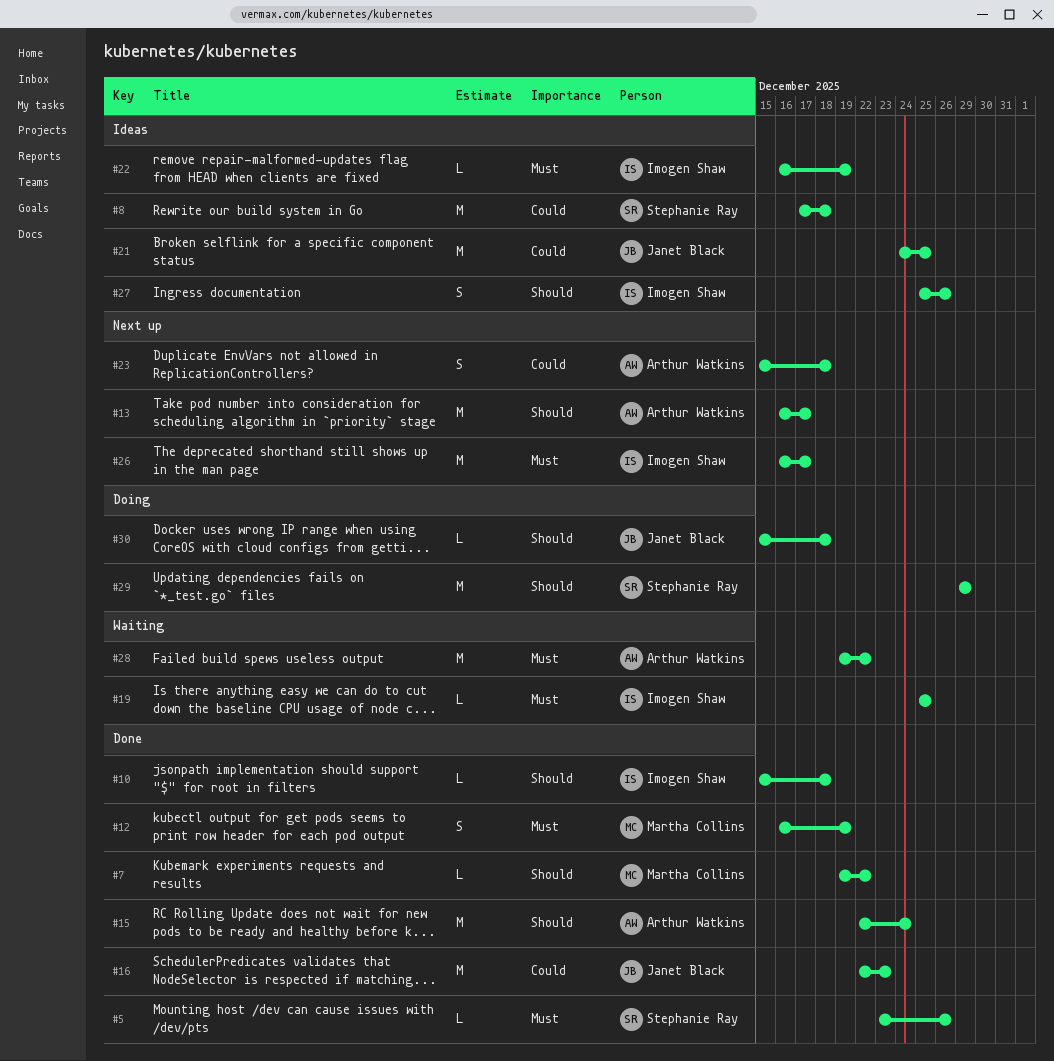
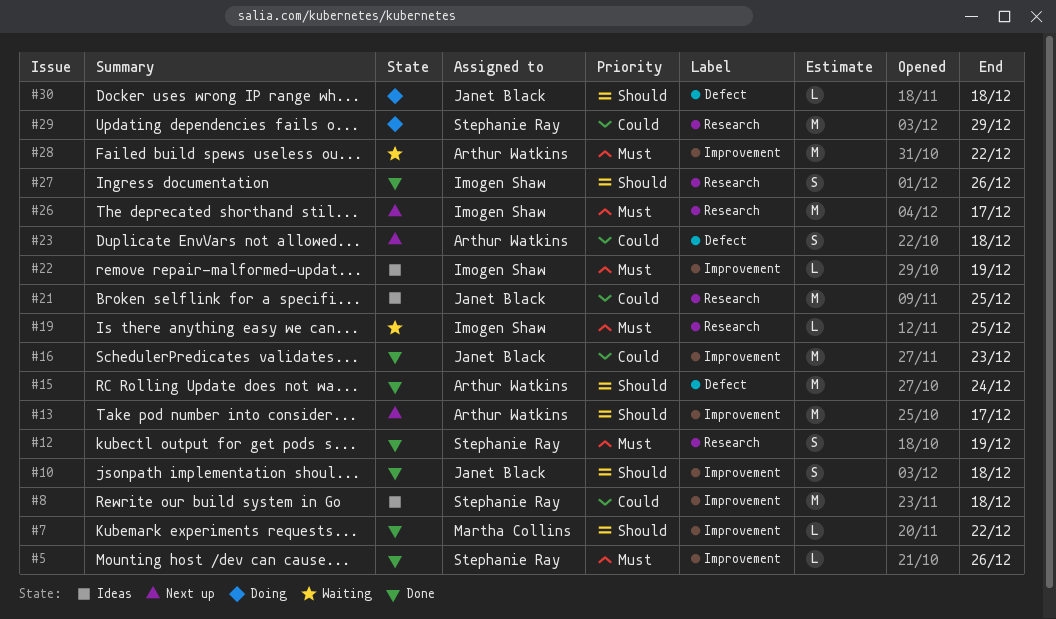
#10, owner: Imogen Shaw -> Janet Black
#10, estimate: L -> S
#12, owner: Martha Collins -> Stephanie Ray
#27, status: Ideas -> Done
#29, priority: Should -> Could

